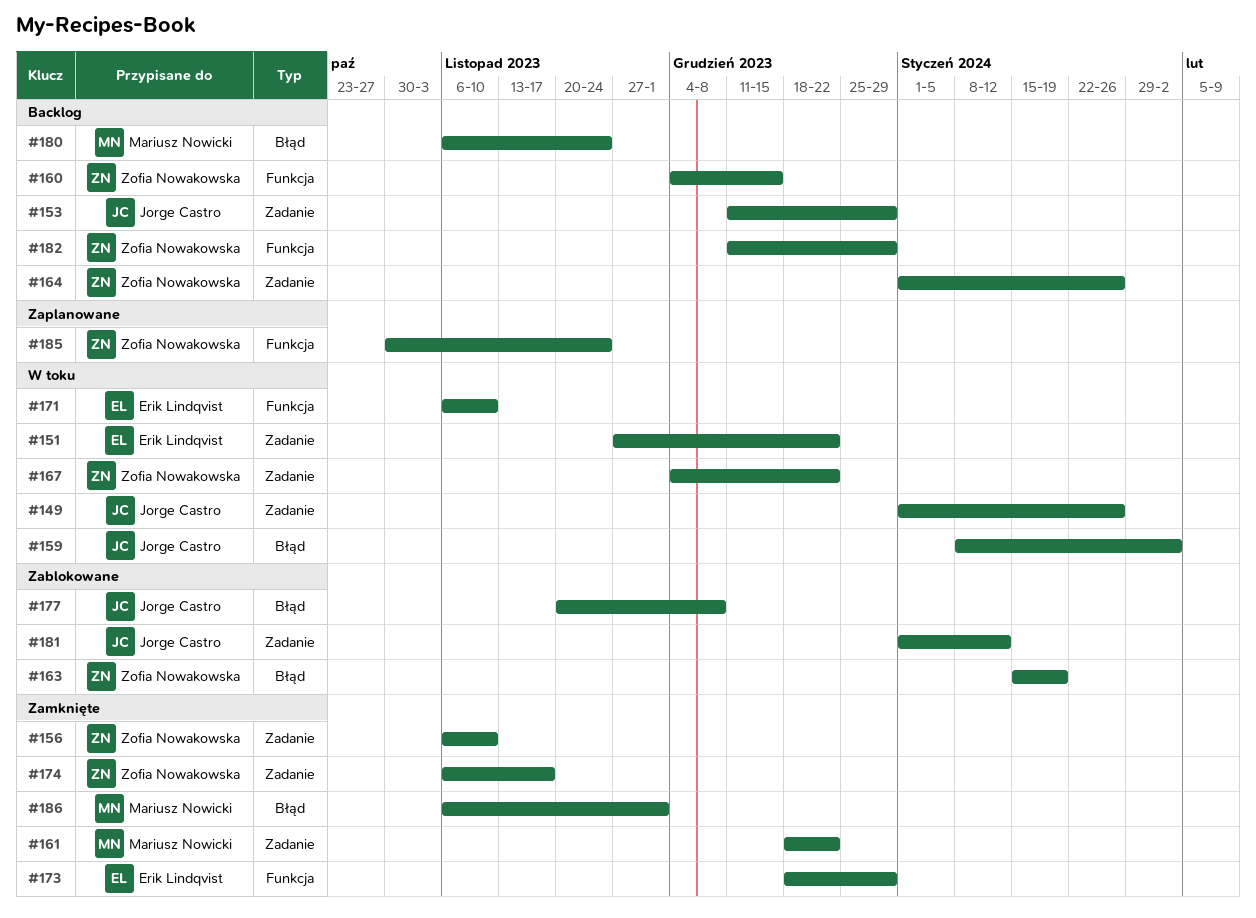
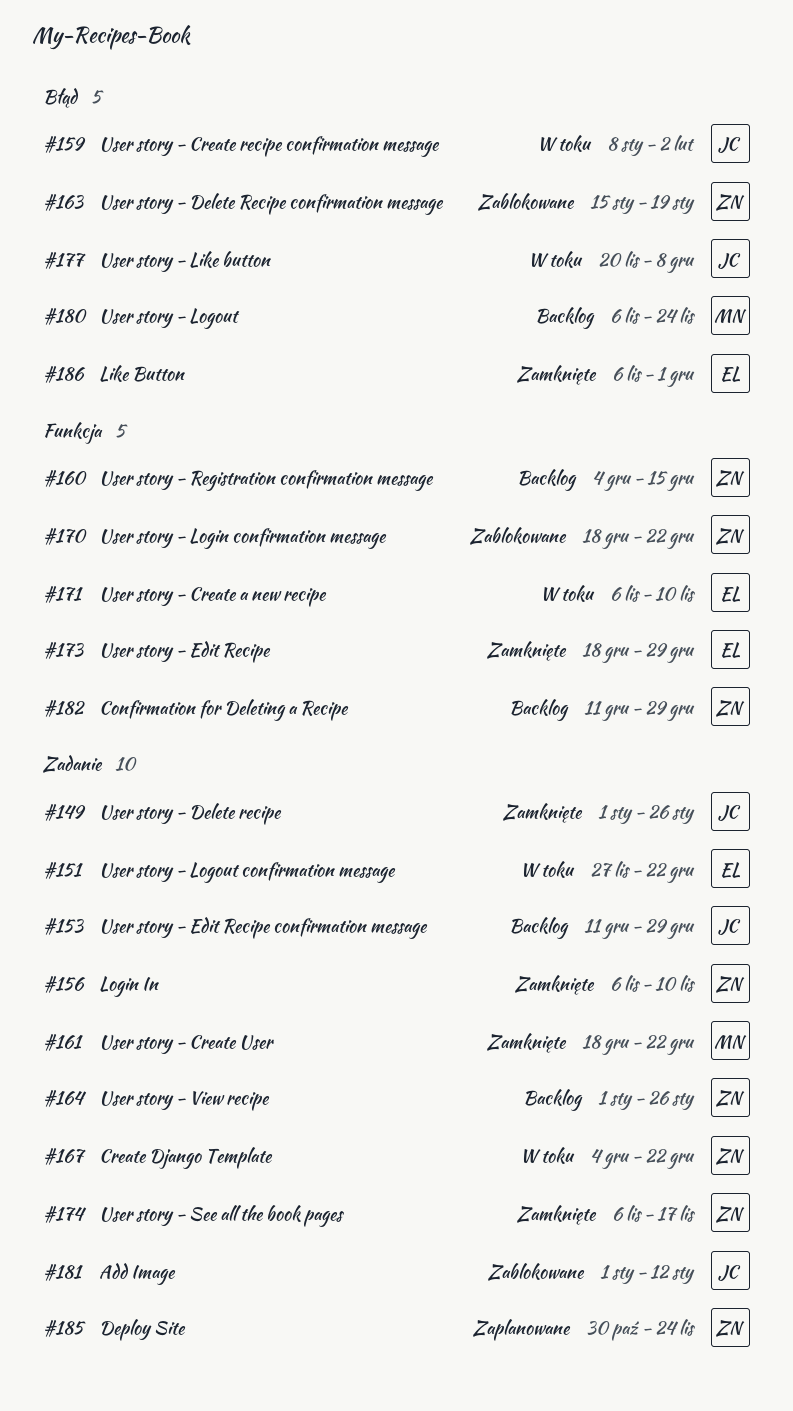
#149, status: W toku -> Zamknięte
#170: none -> present
#177, status: Zablokowane -> W toku
#185, label: Funkcja -> Zadanie
#186, owner: Mariusz Nowicki -> Erik Lindqvist

